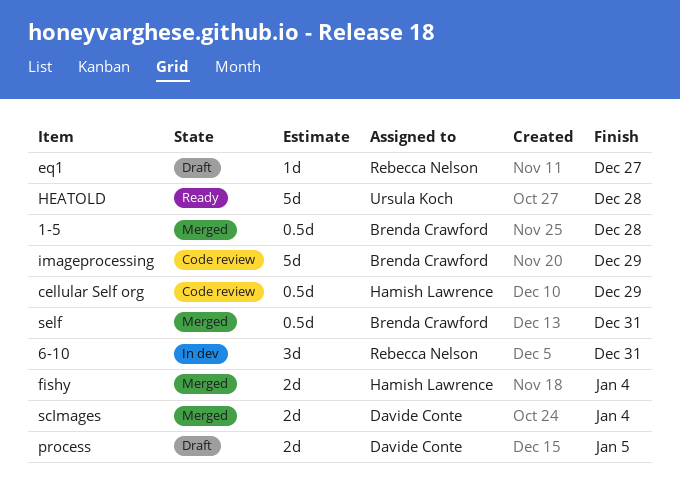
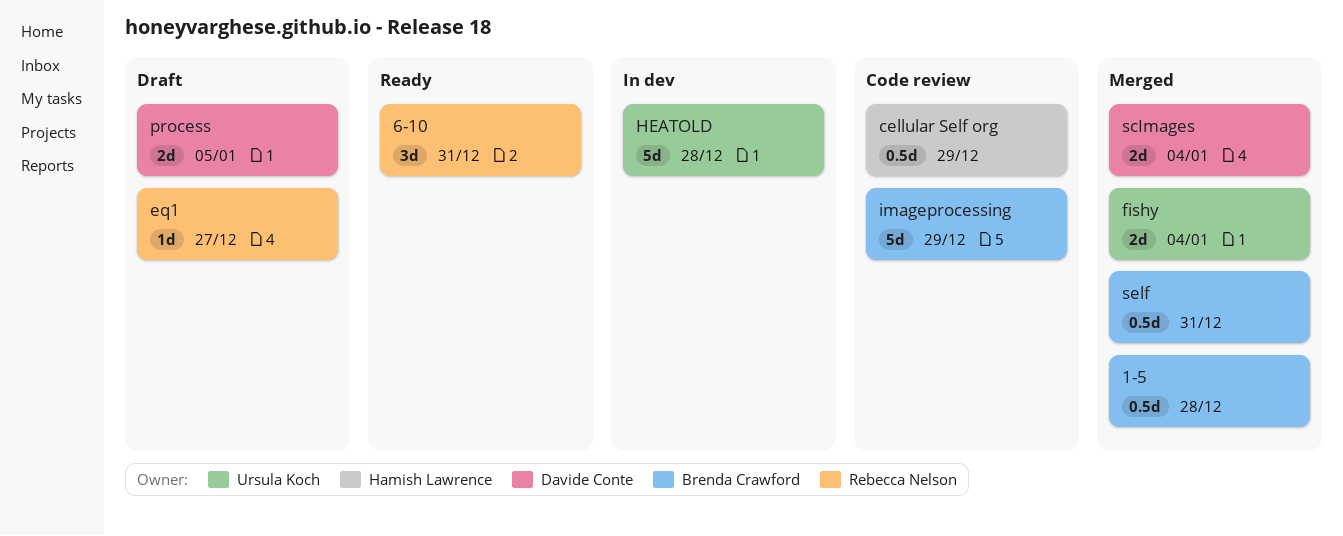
6-10, status: In dev -> Ready
fishy, owner: Hamish Lawrence -> Ursula Koch
HEATOLD, status: Ready -> In dev

